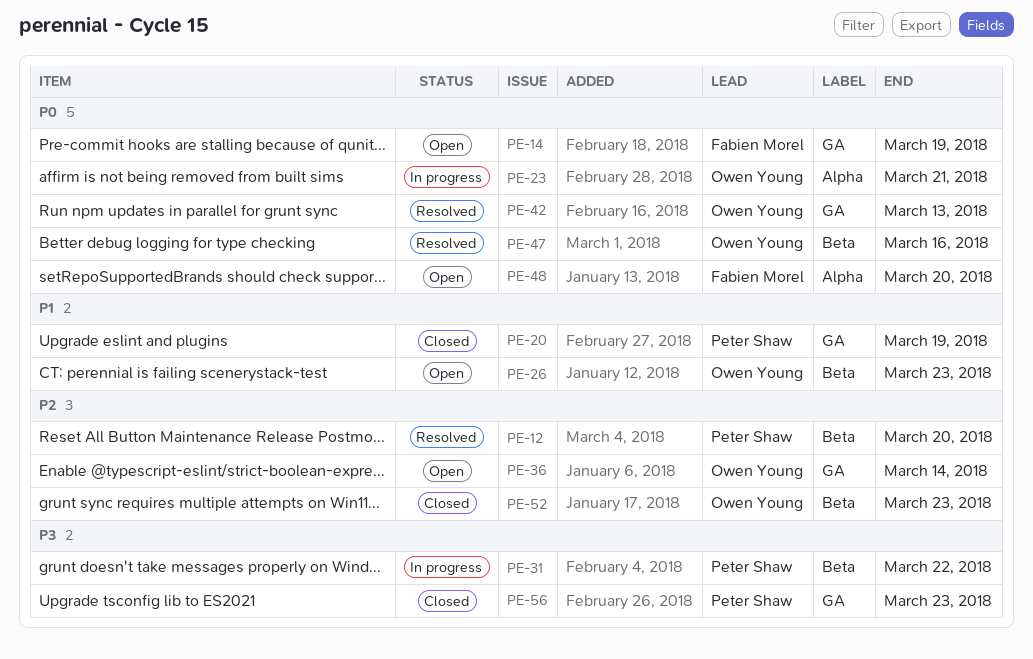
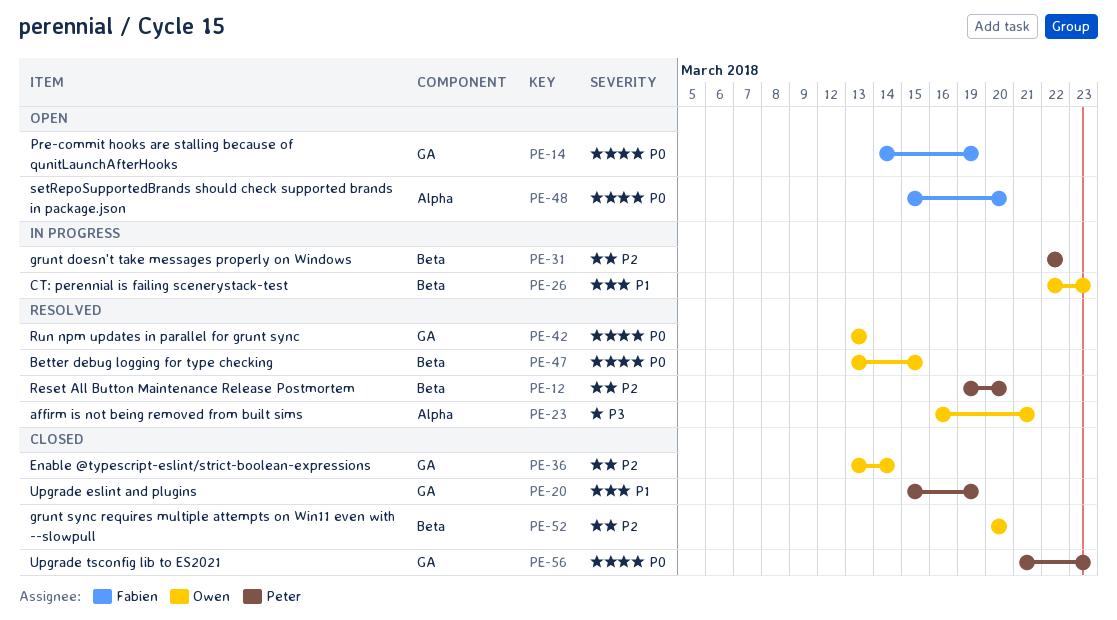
PE-23, status: In progress -> Resolved
PE-23, priority: P0 -> P3
PE-26, status: Open -> In progress
PE-31, priority: P3 -> P2
PE-36, status: Open -> Closed
PE-47, due: Mar 16 -> Mar 15
PE-52, due: Mar 23 -> Mar 20
PE-56, priority: P3 -> P0

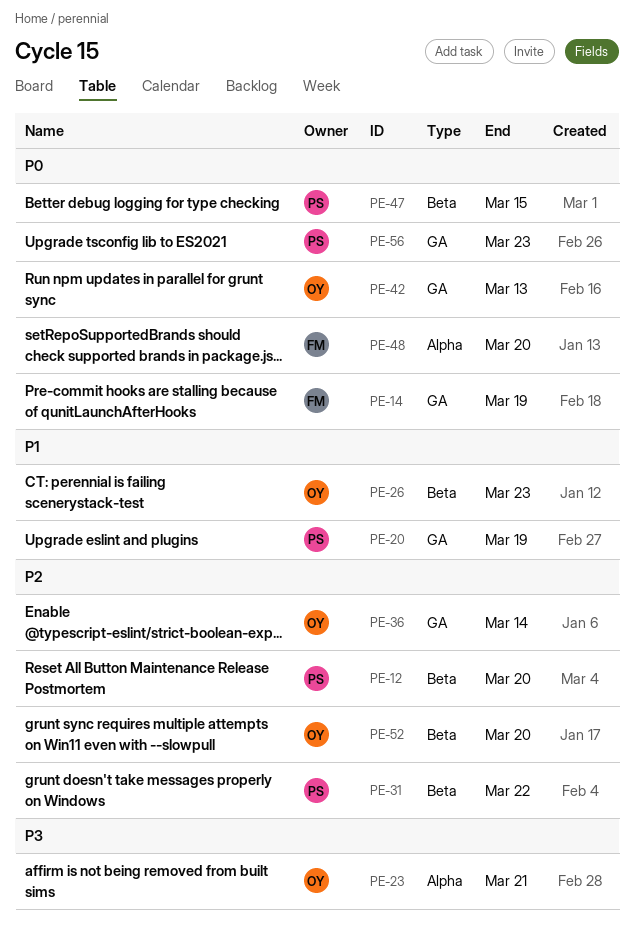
PE-47, owner: Owen -> Peter

